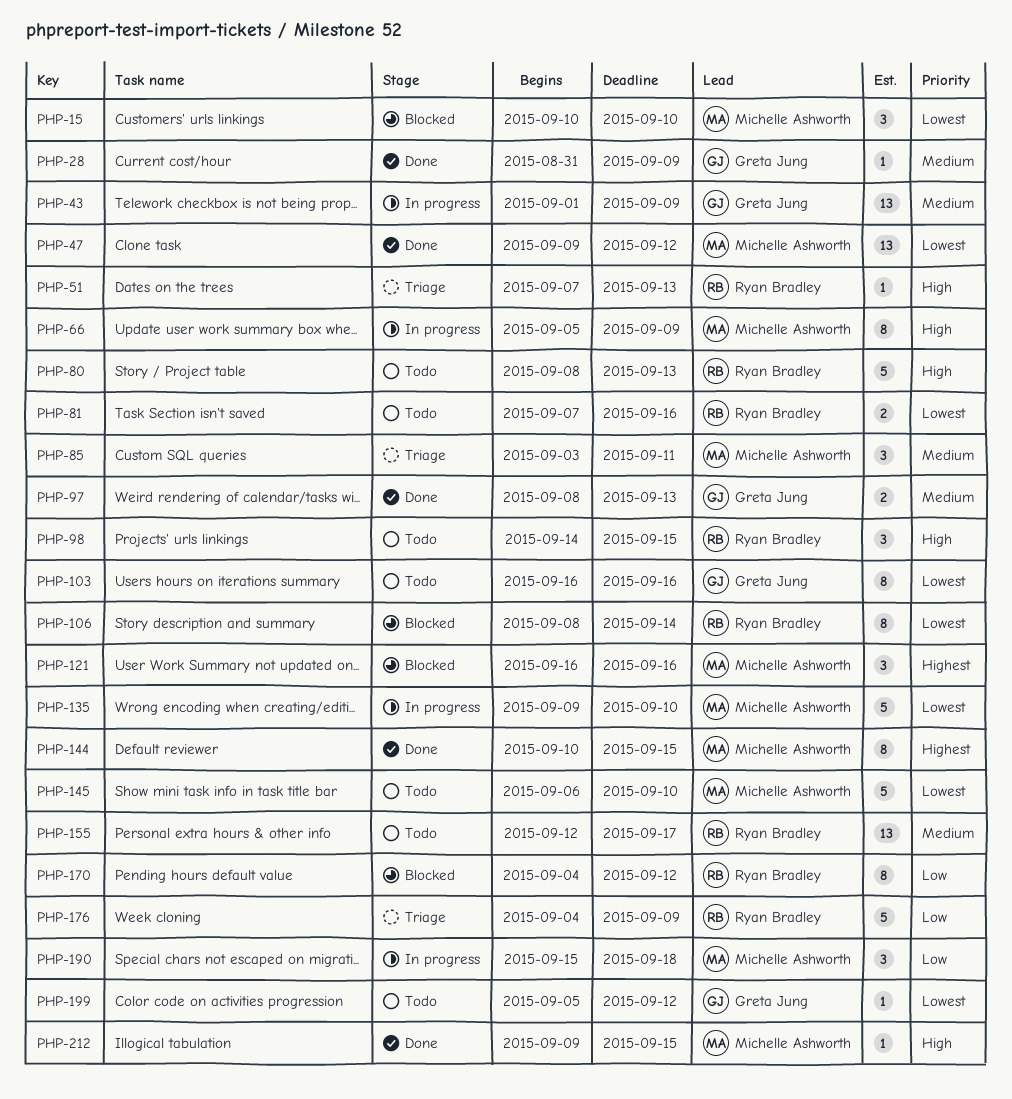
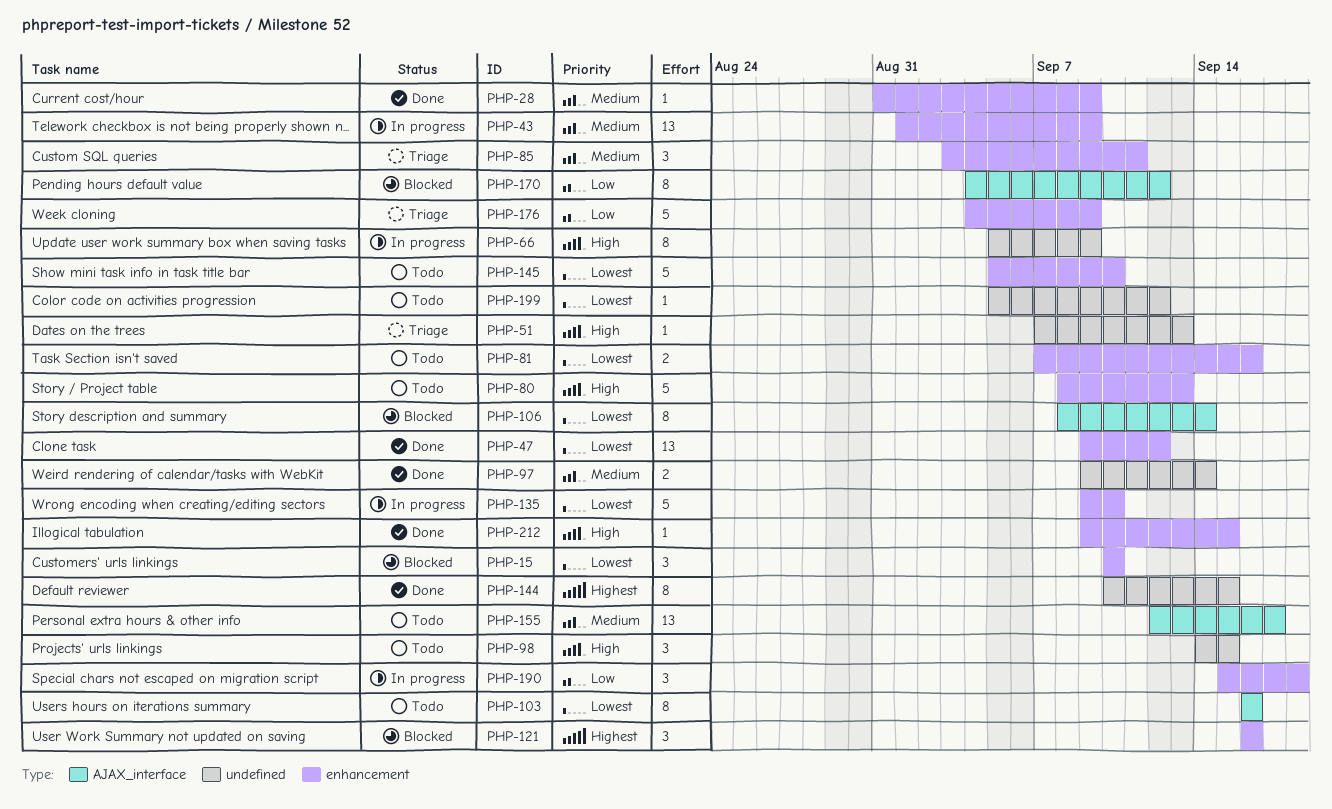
PHP-97, start: Sep 8 -> Sep 9
PHP-97, due: Sep 13 -> Sep 14
PHP-145, start: Sep 6 -> Sep 5

